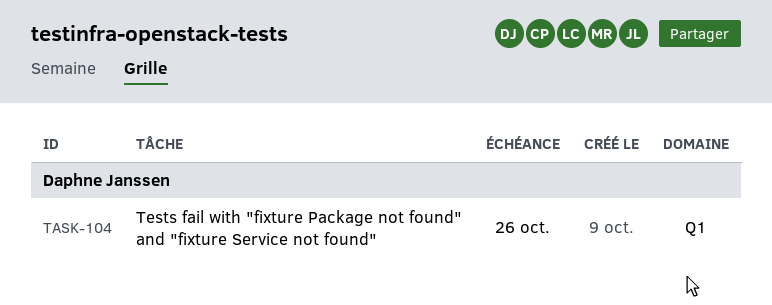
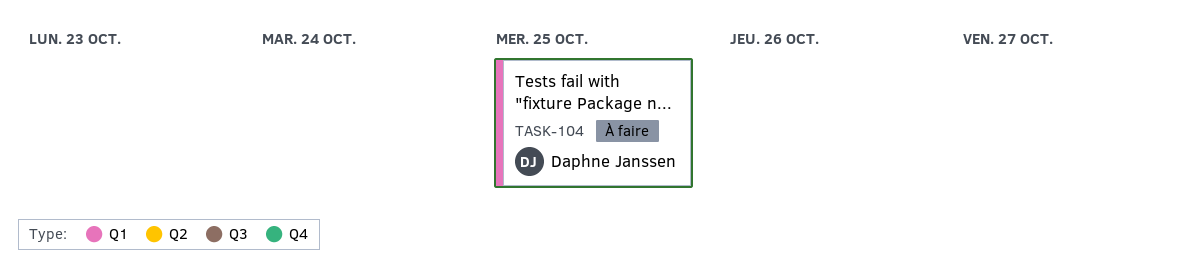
TASK-104, due: Oct 26 -> Oct 25

